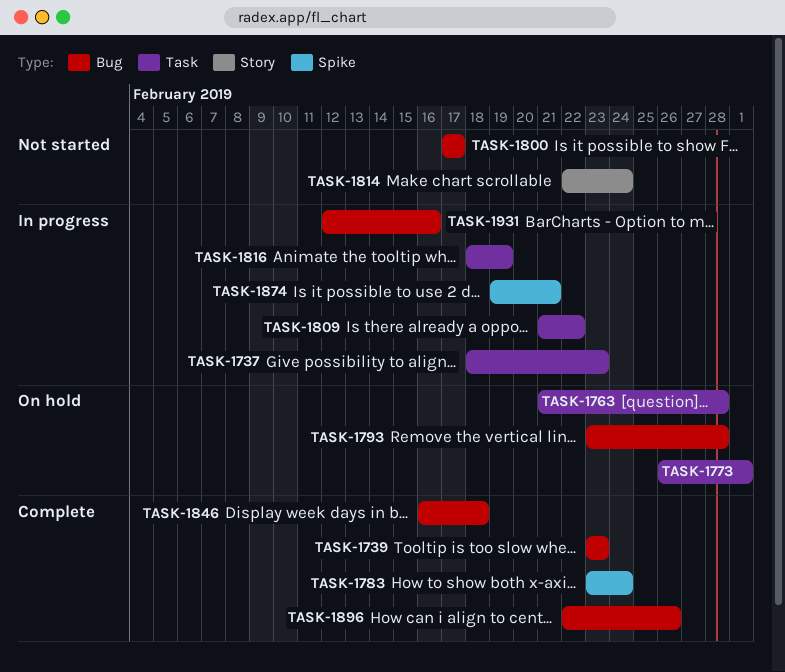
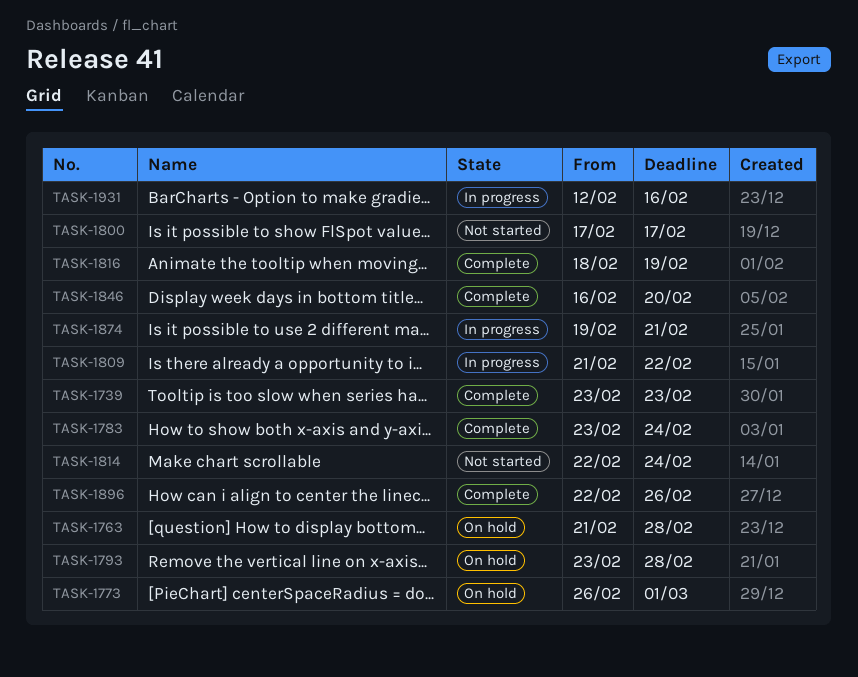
TASK-1737: present -> none
TASK-1816, status: In progress -> Complete
TASK-1846, due: Feb 18 -> Feb 20

